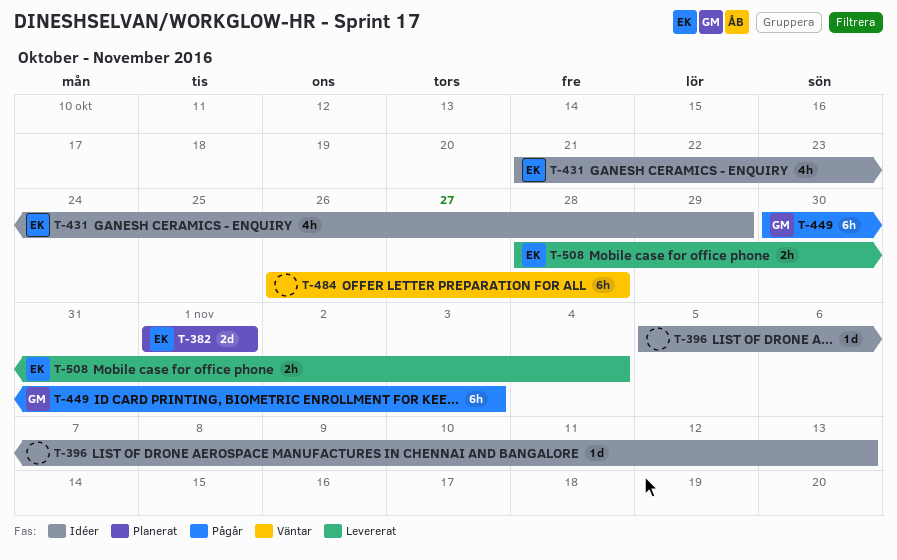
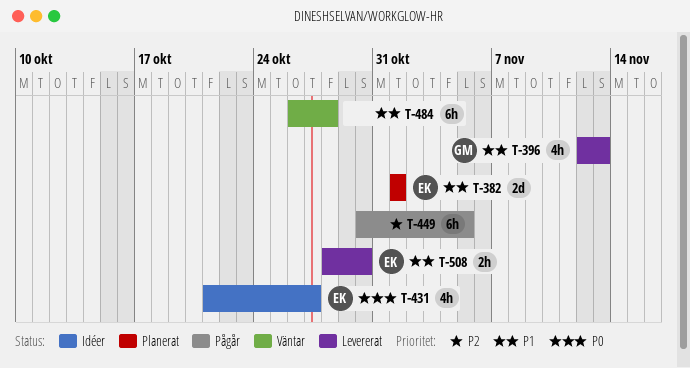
T-396, status: Idéer -> Levererat
T-396, owner: none -> GM
T-396, estimate: 1d -> 4h
T-396, start: Nov 5 -> Nov 12
T-431, due: Oct 29 -> Oct 27
T-449, owner: GM -> none
T-449, due: Nov 3 -> Nov 5
T-508, due: Nov 4 -> Oct 30

